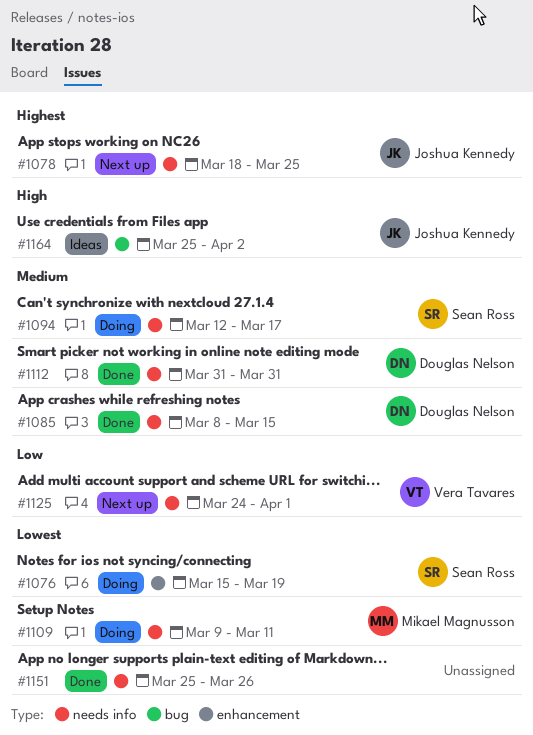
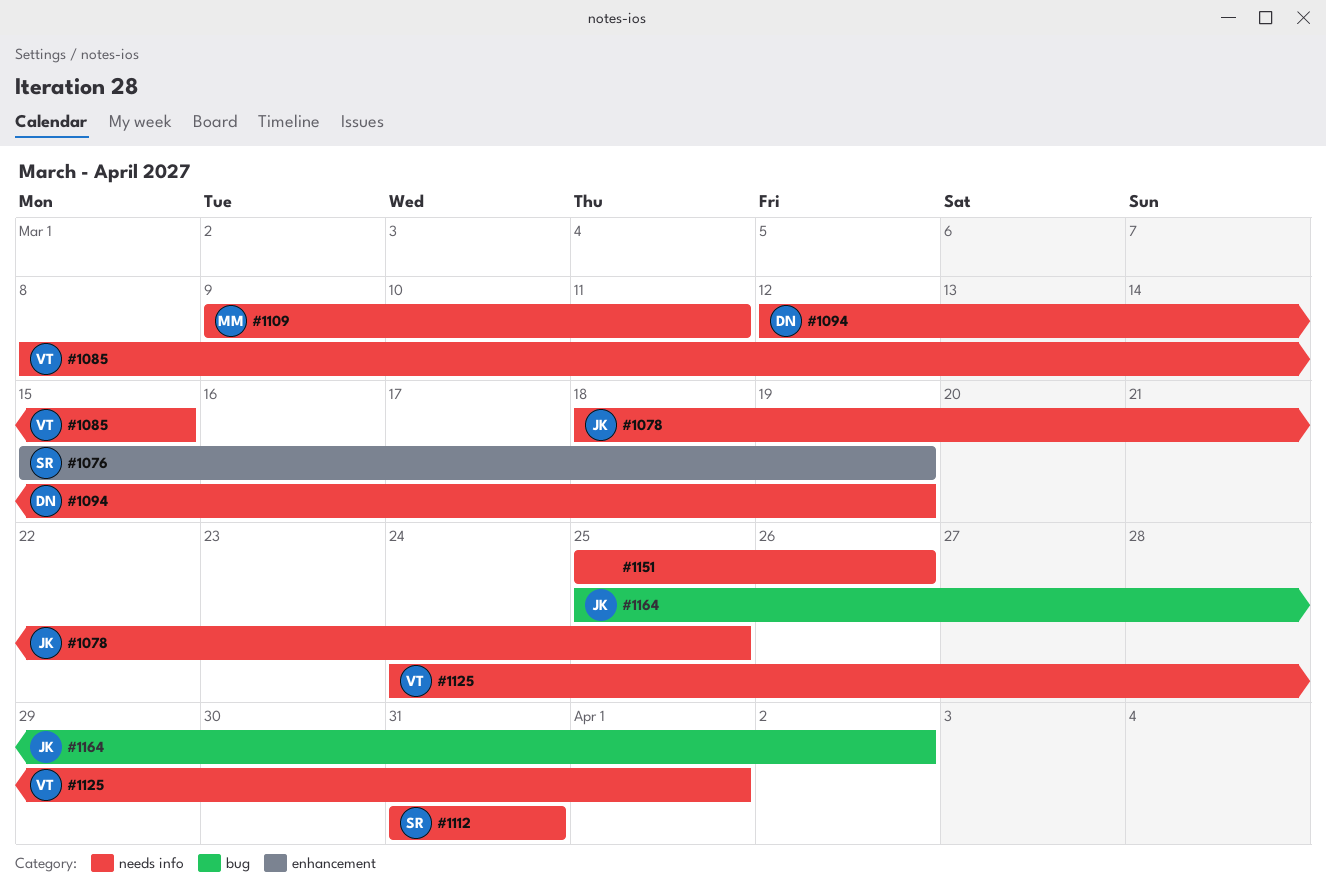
#1085, owner: Douglas Nelson -> Vera Tavares
#1094, owner: Sean Ross -> Douglas Nelson
#1094, due: Mar 17 -> Mar 19
#1112, owner: Douglas Nelson -> Sean Ross

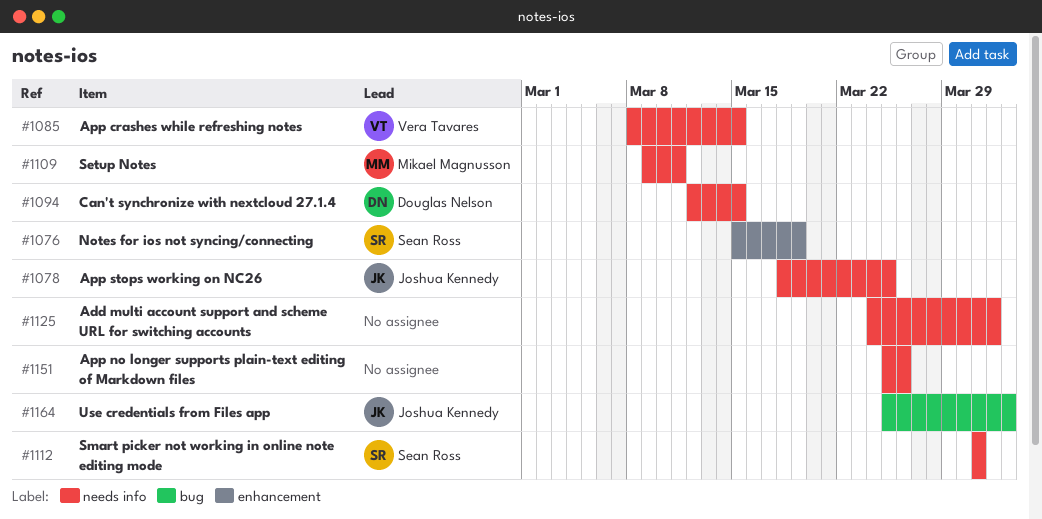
#1094, due: Mar 19 -> Mar 15
#1125, owner: Vera Tavares -> none

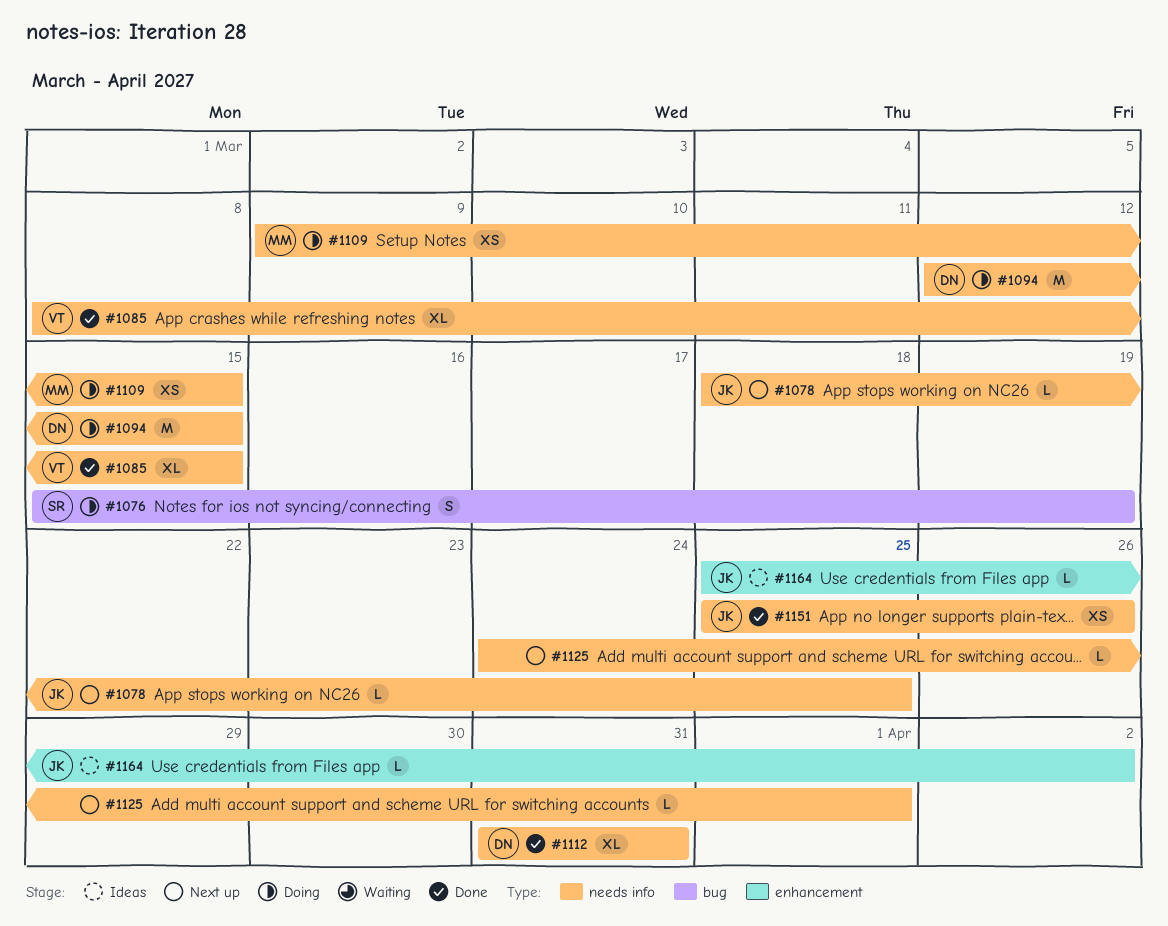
#1076, label: enhancement -> bug
#1109, due: Mar 11 -> Mar 15
#1112, owner: Sean Ross -> Douglas Nelson
#1151, owner: none -> Joshua Kennedy
#1164, label: bug -> enhancement

